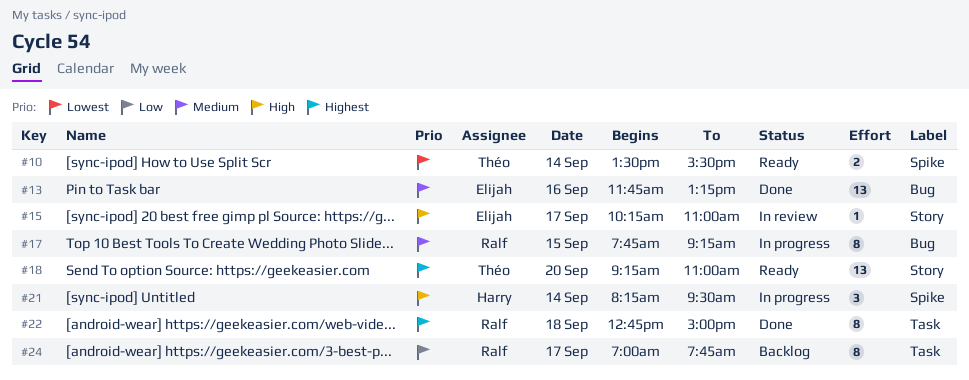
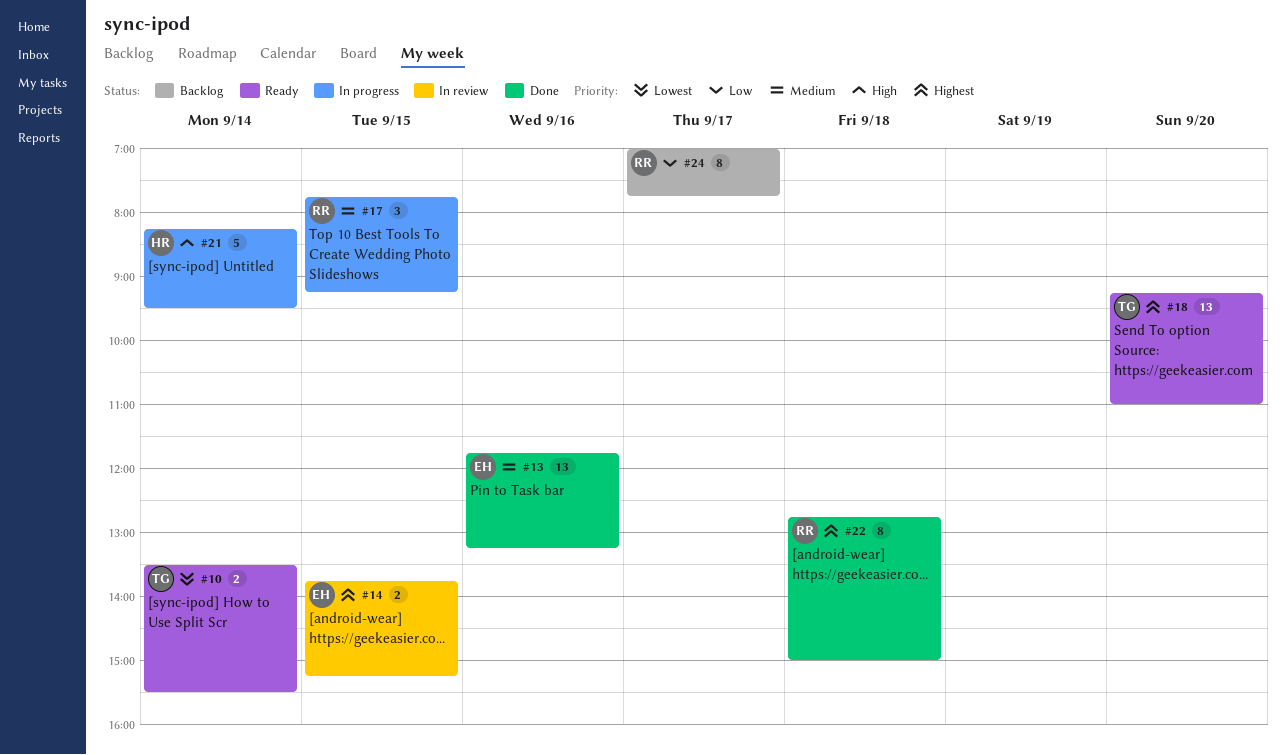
#14: none -> present
#15: present -> none
#17, estimate: 8 -> 3
#21, estimate: 3 -> 5

